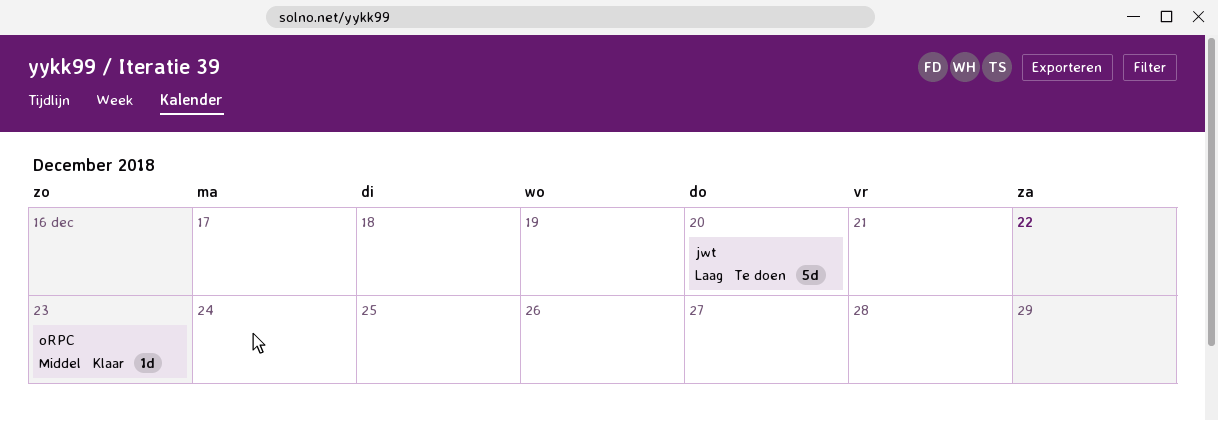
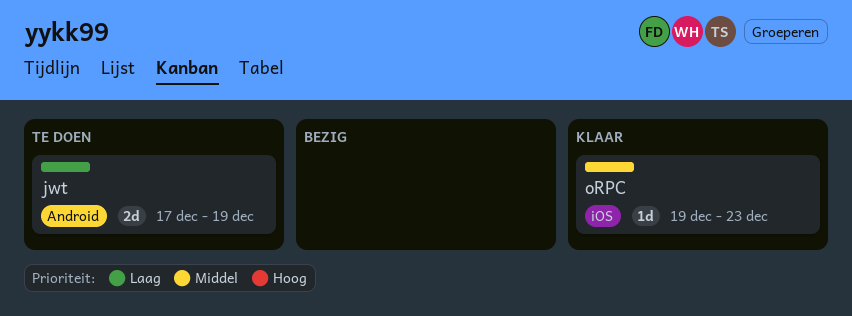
jwt, estimate: 5d -> 2d
jwt, due: Dec 20 -> Dec 19

